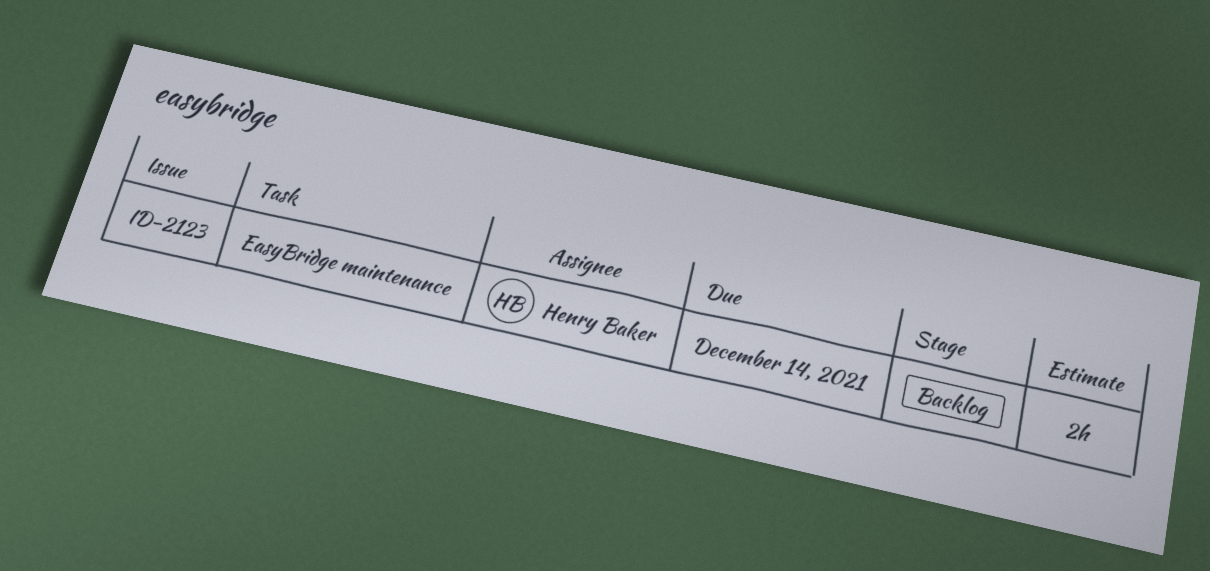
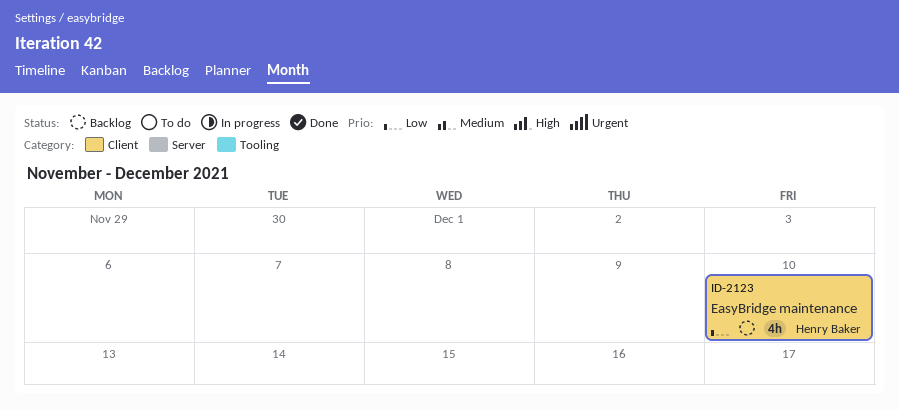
ID-2123, estimate: 2h -> 4h
ID-2123, due: Dec 14 -> Dec 10

